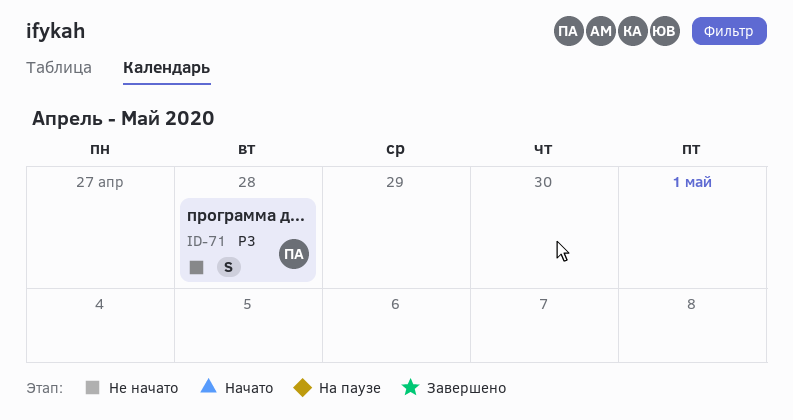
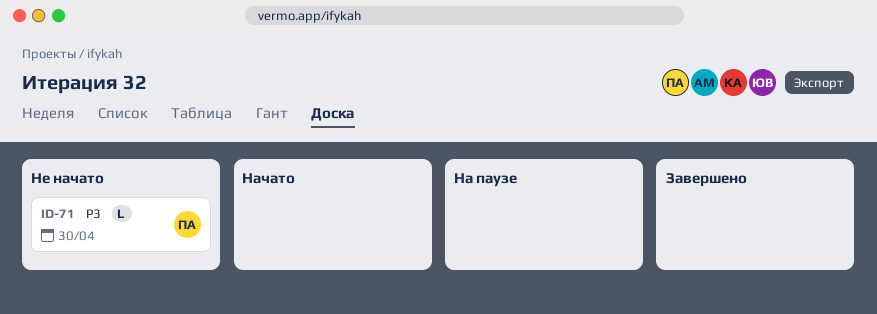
ID-71, estimate: S -> L
ID-71, due: Apr 28 -> Apr 30

